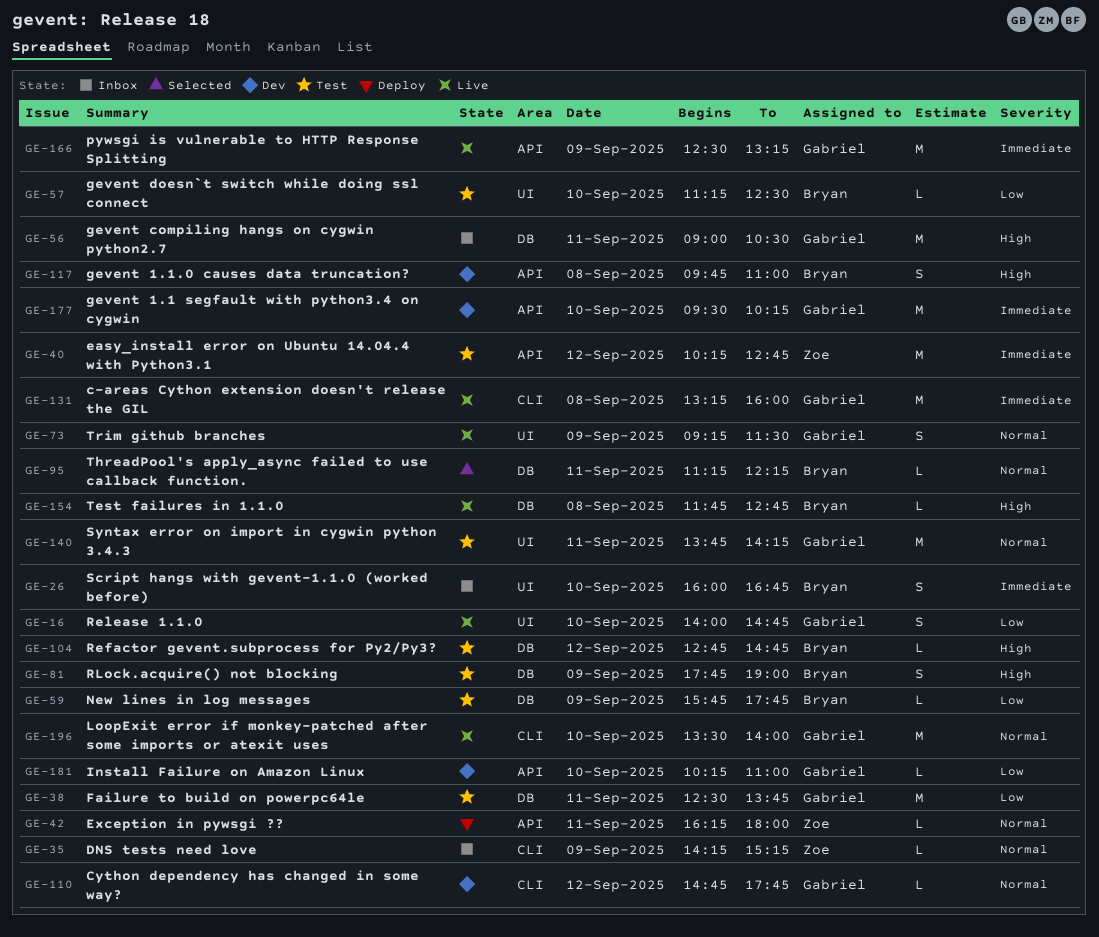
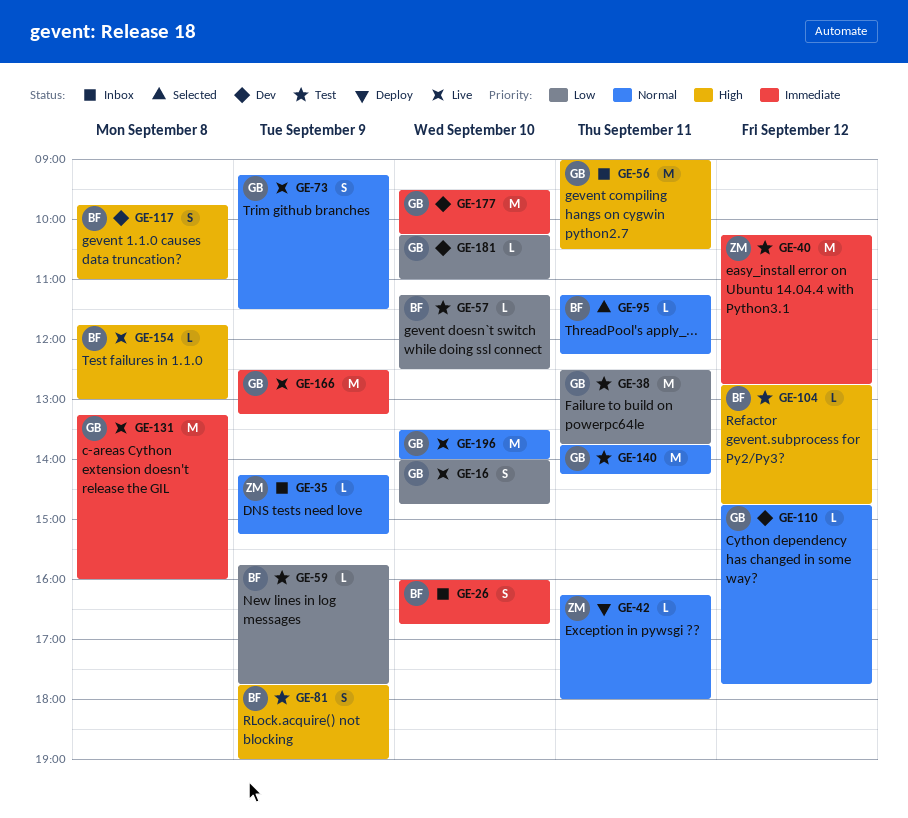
GE-154, ends: 12:45 -> 13:00

